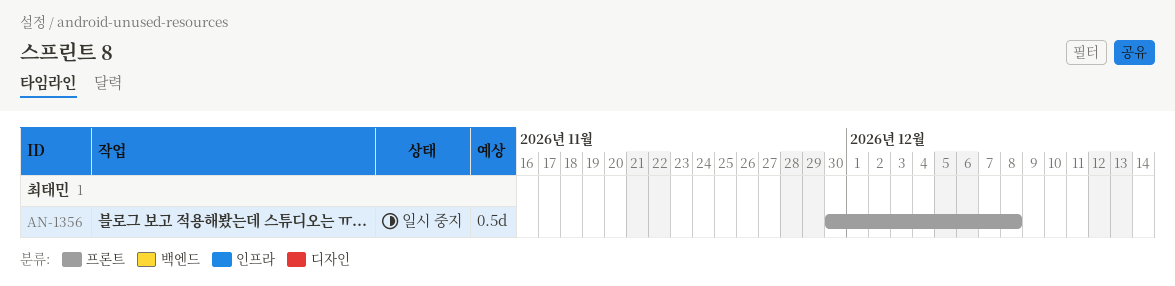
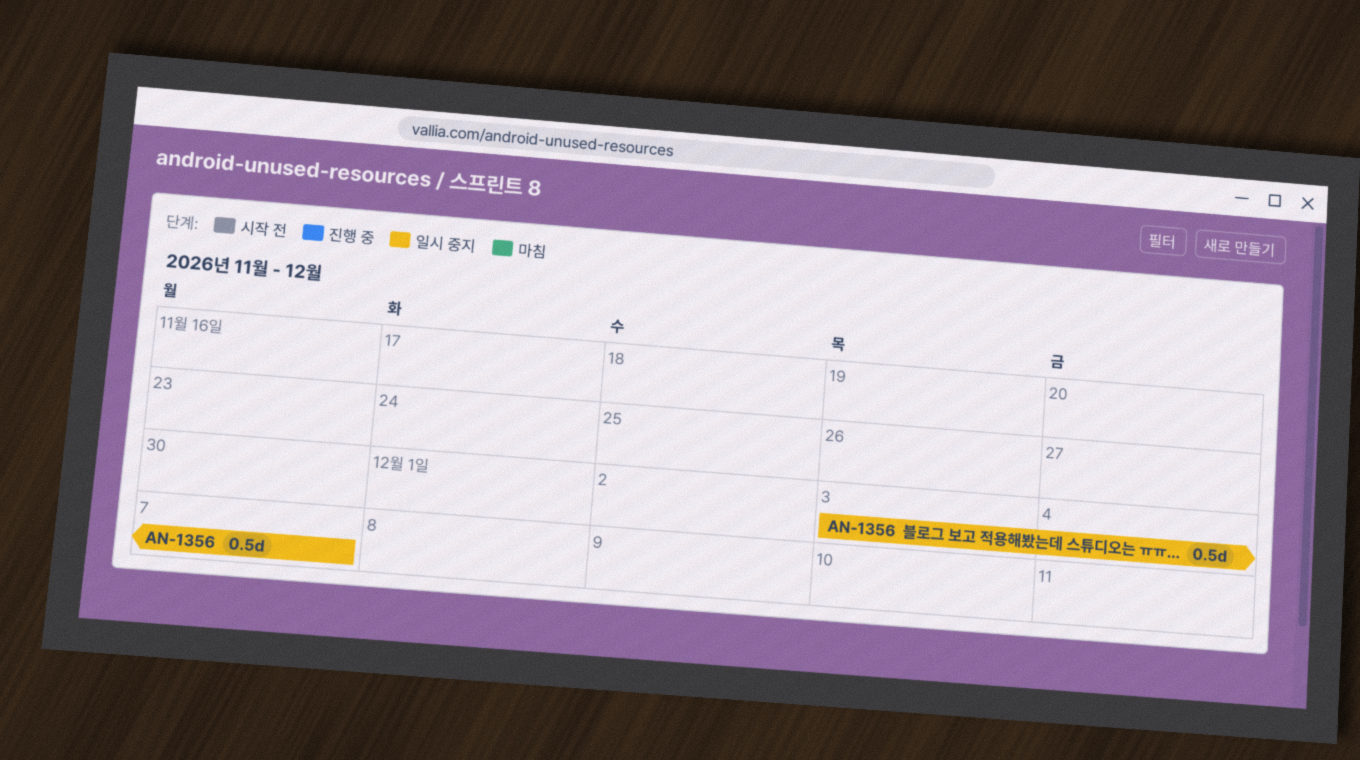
AN-1356, start: Nov 30 -> Dec 3
AN-1356, due: Dec 8 -> Dec 7

